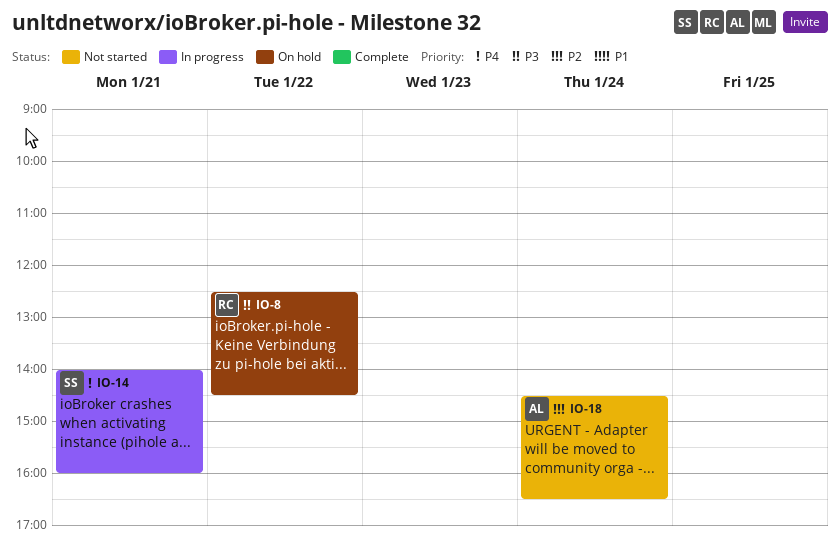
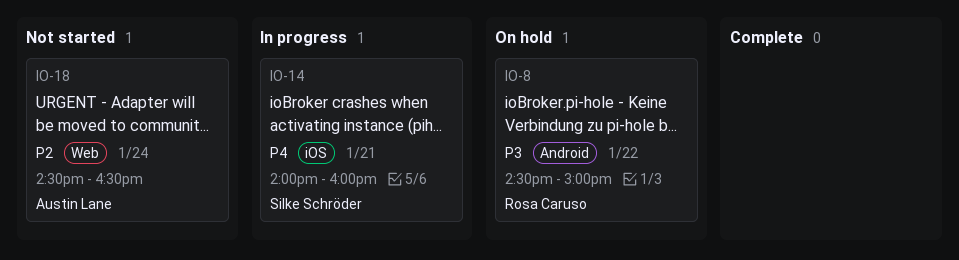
IO-8, begins: 12:30 -> 14:30
IO-8, ends: 14:30 -> 15:00

